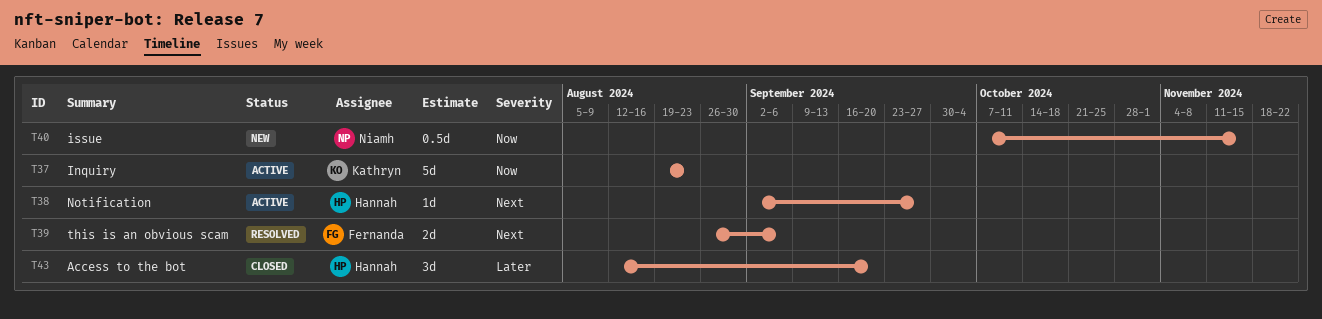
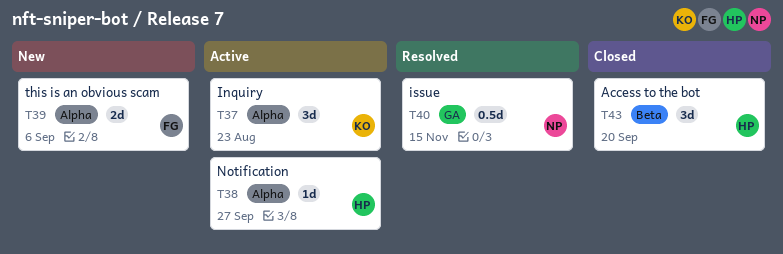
T37, estimate: 5d -> 3d
T39, status: Resolved -> New
T40, status: New -> Resolved

